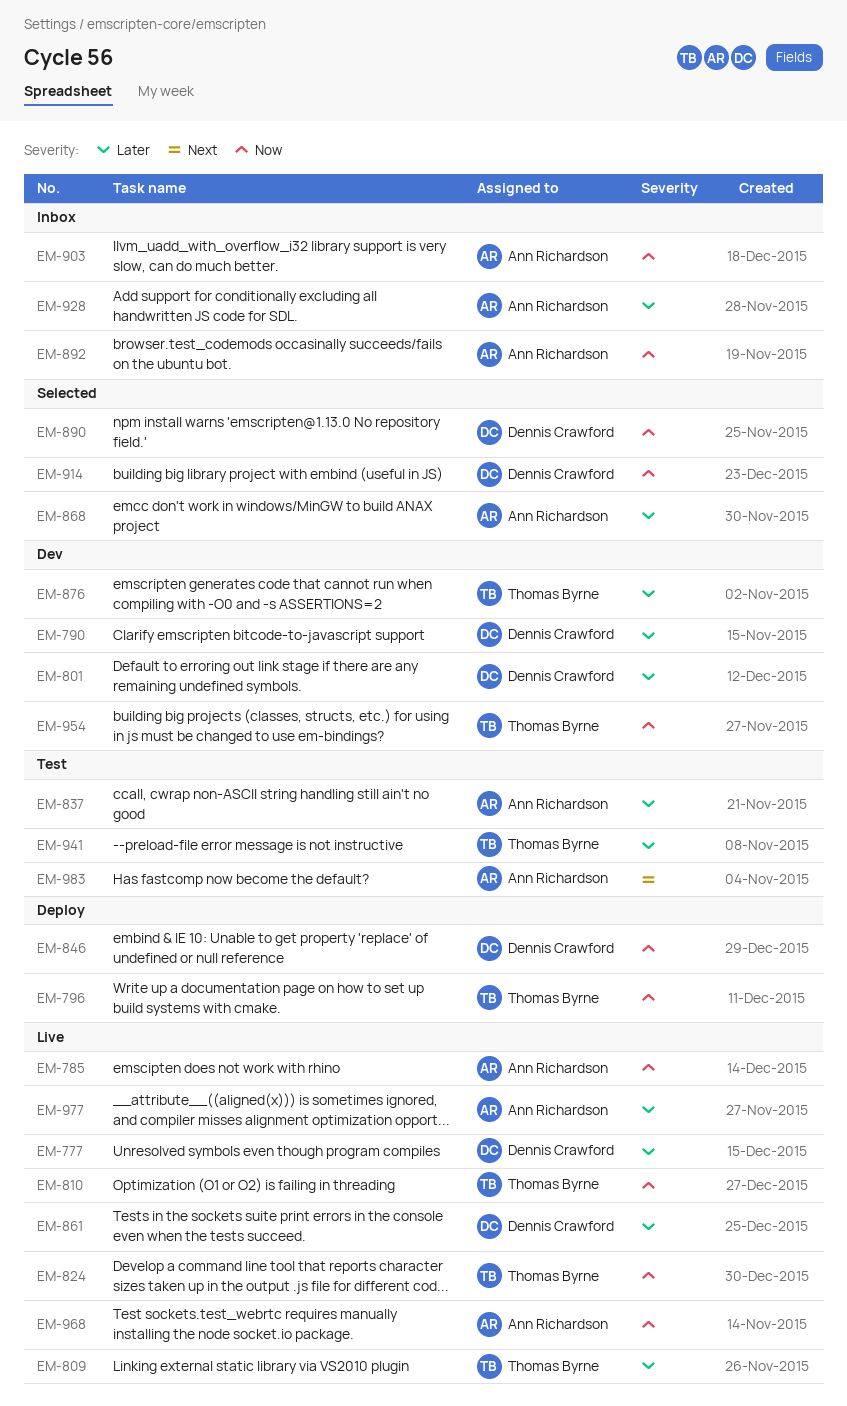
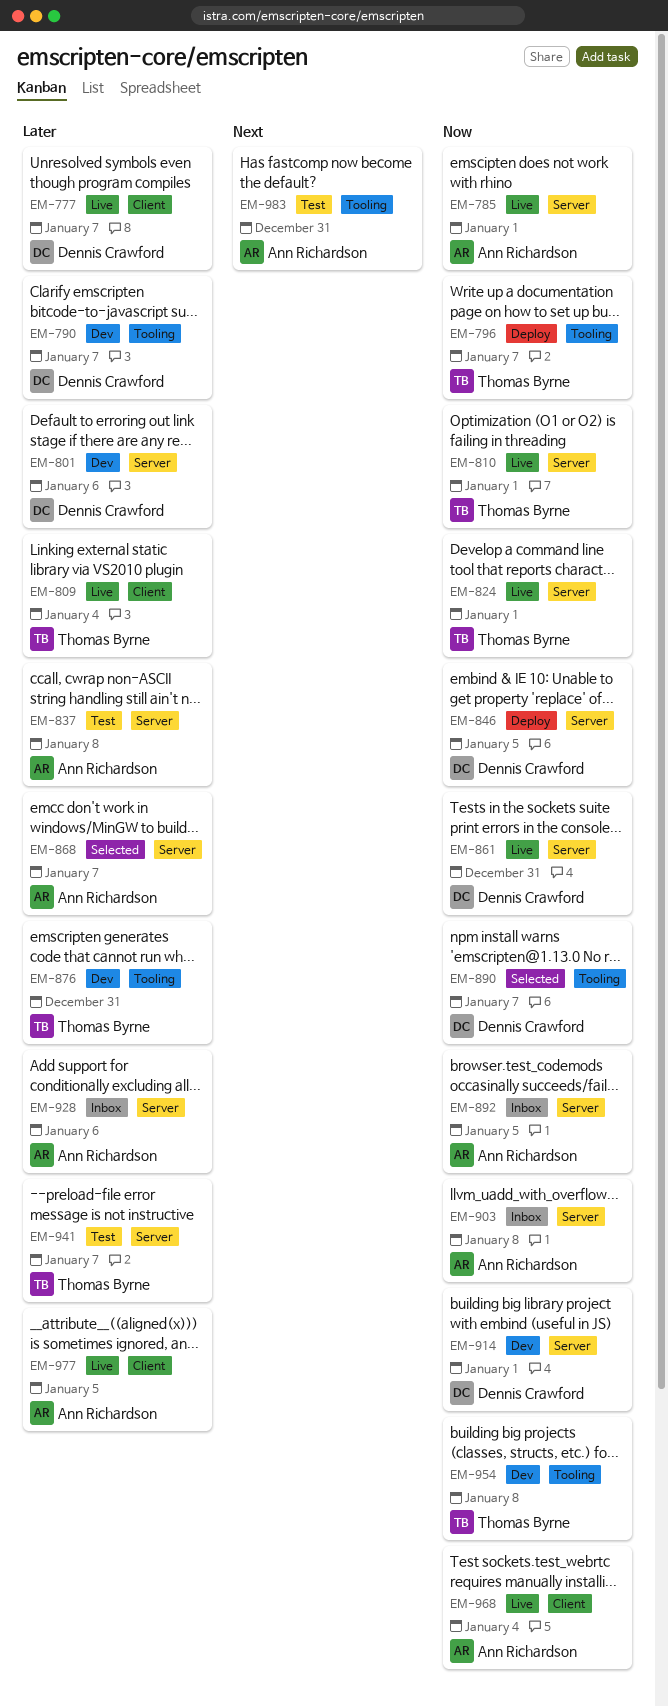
EM-861, priority: Later -> Now
EM-914, status: Selected -> Dev

